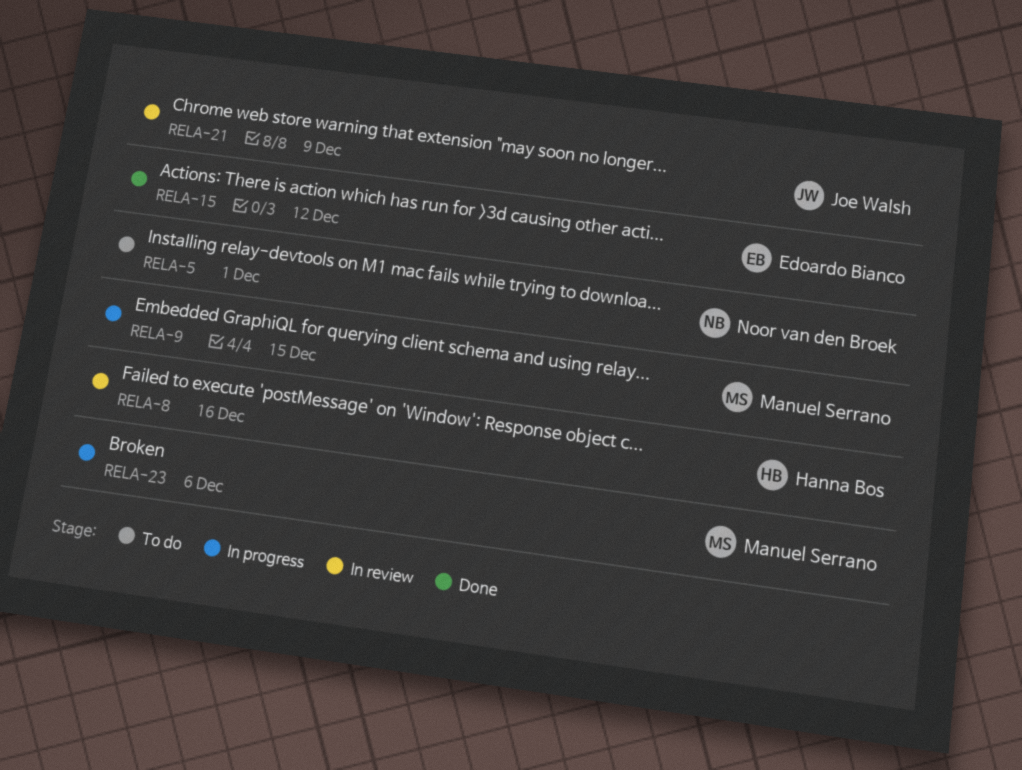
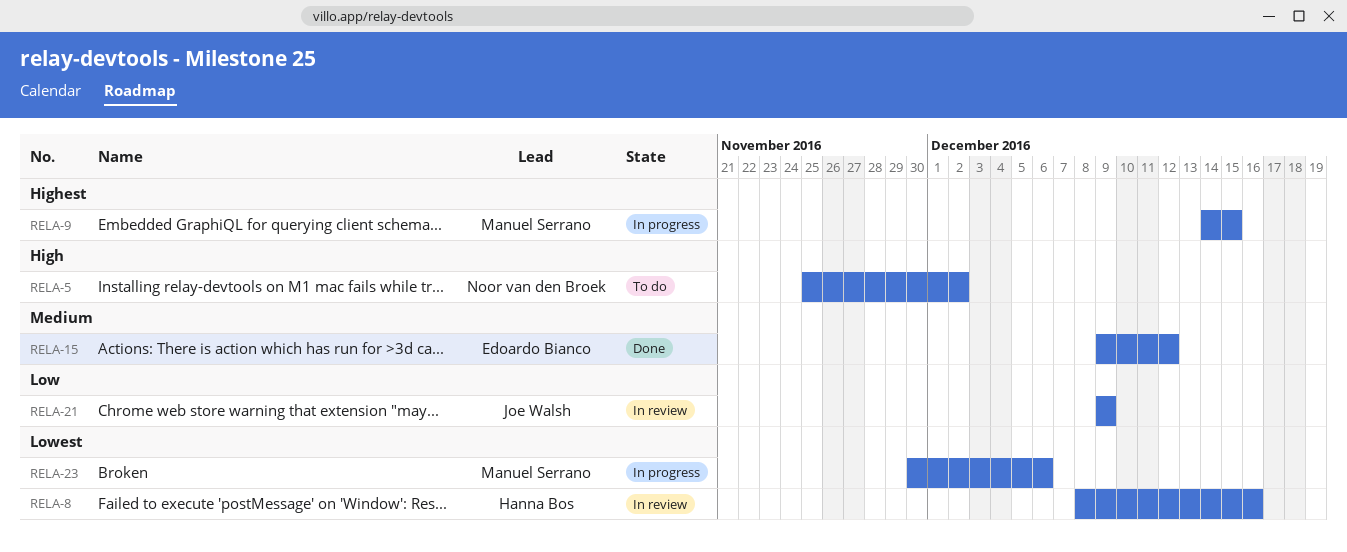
RELA-5, due: Dec 1 -> Dec 2

